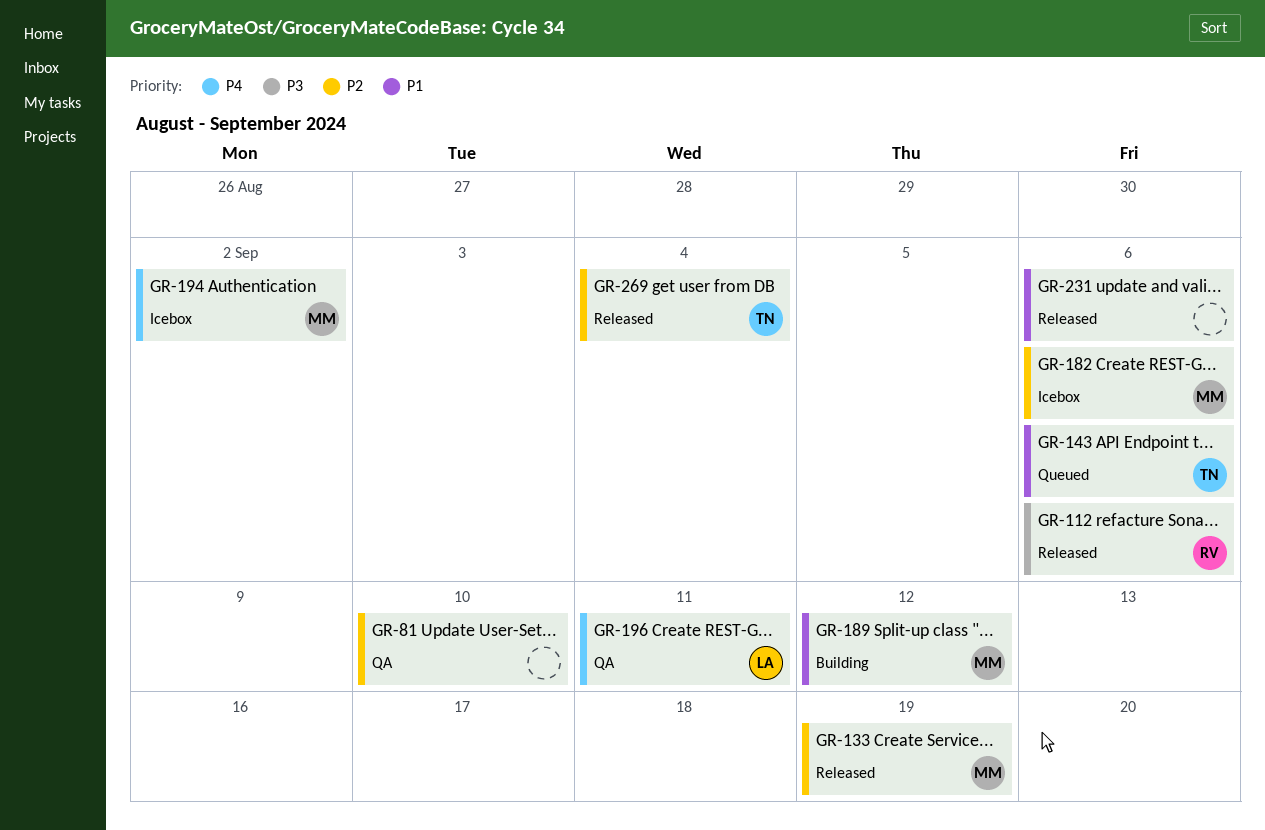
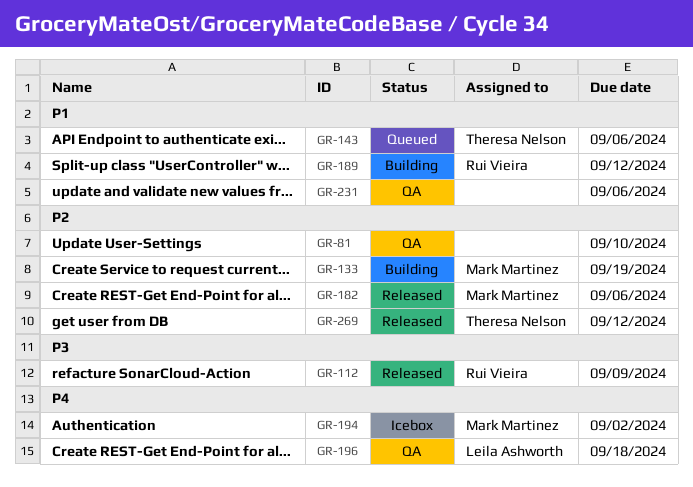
GR-112, due: Sep 6 -> Sep 9
GR-133, status: Released -> Building
GR-182, status: Icebox -> Released
GR-189, owner: Mark Martinez -> Rui Vieira
GR-196, due: Sep 11 -> Sep 18
GR-231, status: Released -> QA
GR-269, due: Sep 4 -> Sep 12

